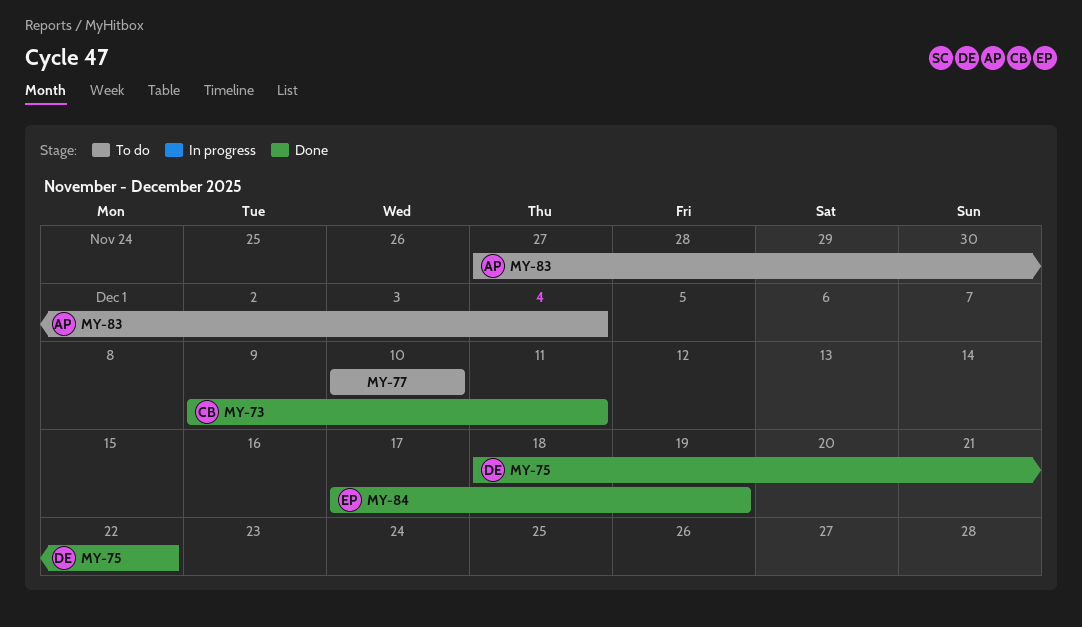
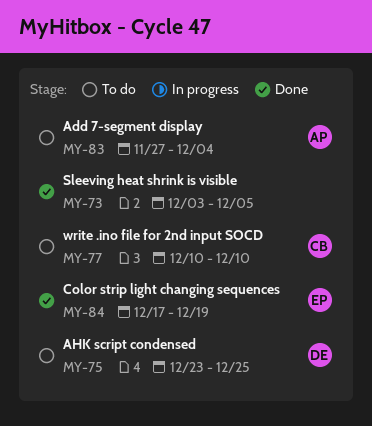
MY-73, owner: CB -> none
MY-73, start: Dec 9 -> Dec 3
MY-73, due: Dec 11 -> Dec 5
MY-75, status: Done -> To do
MY-75, start: Dec 18 -> Dec 23
MY-75, due: Dec 22 -> Dec 25
MY-77, owner: none -> CB

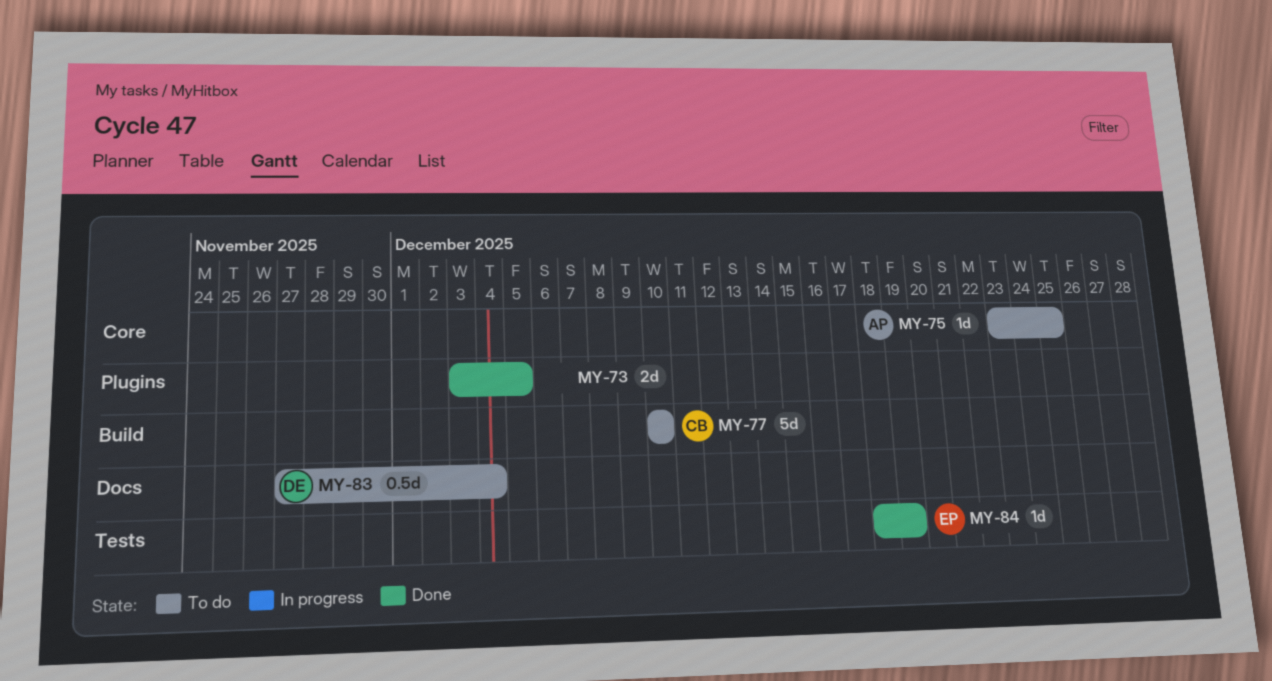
MY-75, owner: DE -> AP
MY-83, owner: AP -> DE
MY-84, start: Dec 17 -> Dec 18

